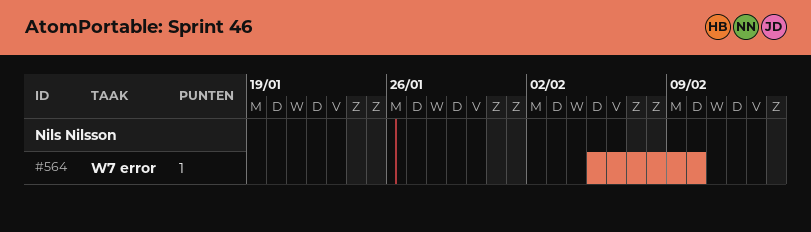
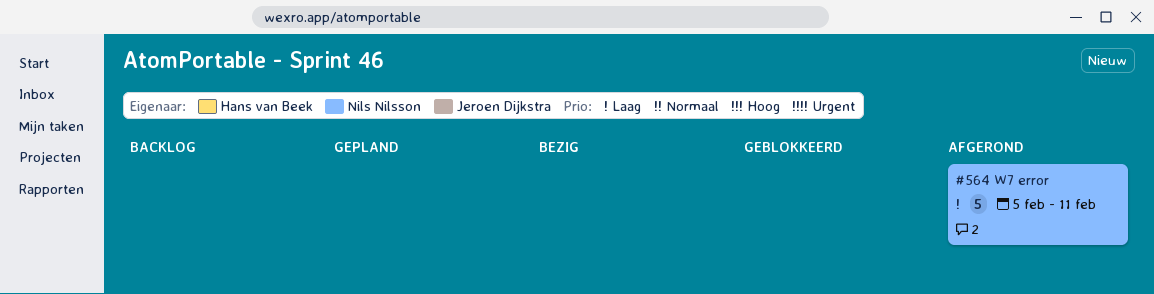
#564, estimate: 1 -> 5
#564, due: Feb 10 -> Feb 11

